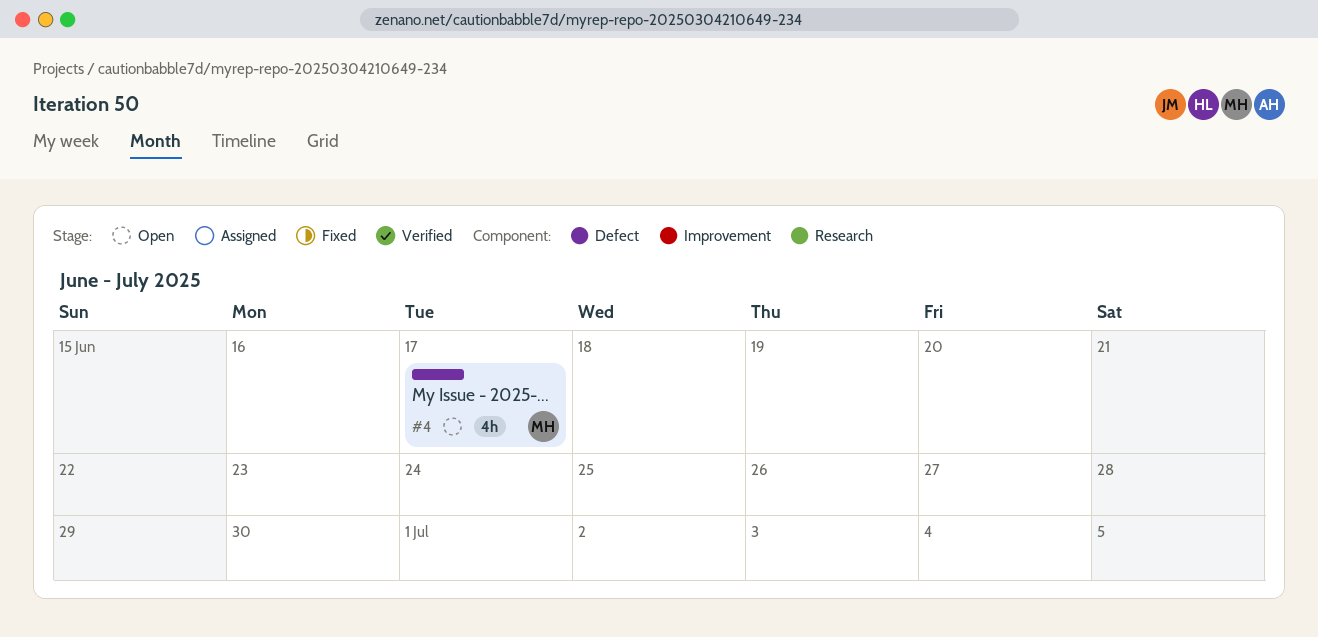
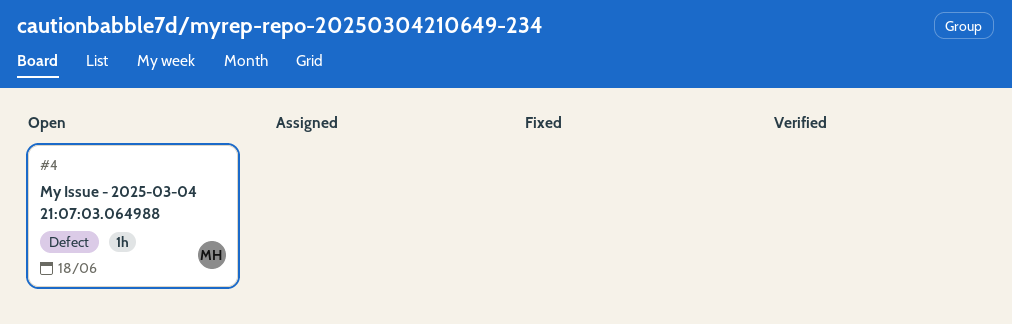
#4, estimate: 4h -> 1h
#4, due: Jun 17 -> Jun 18

